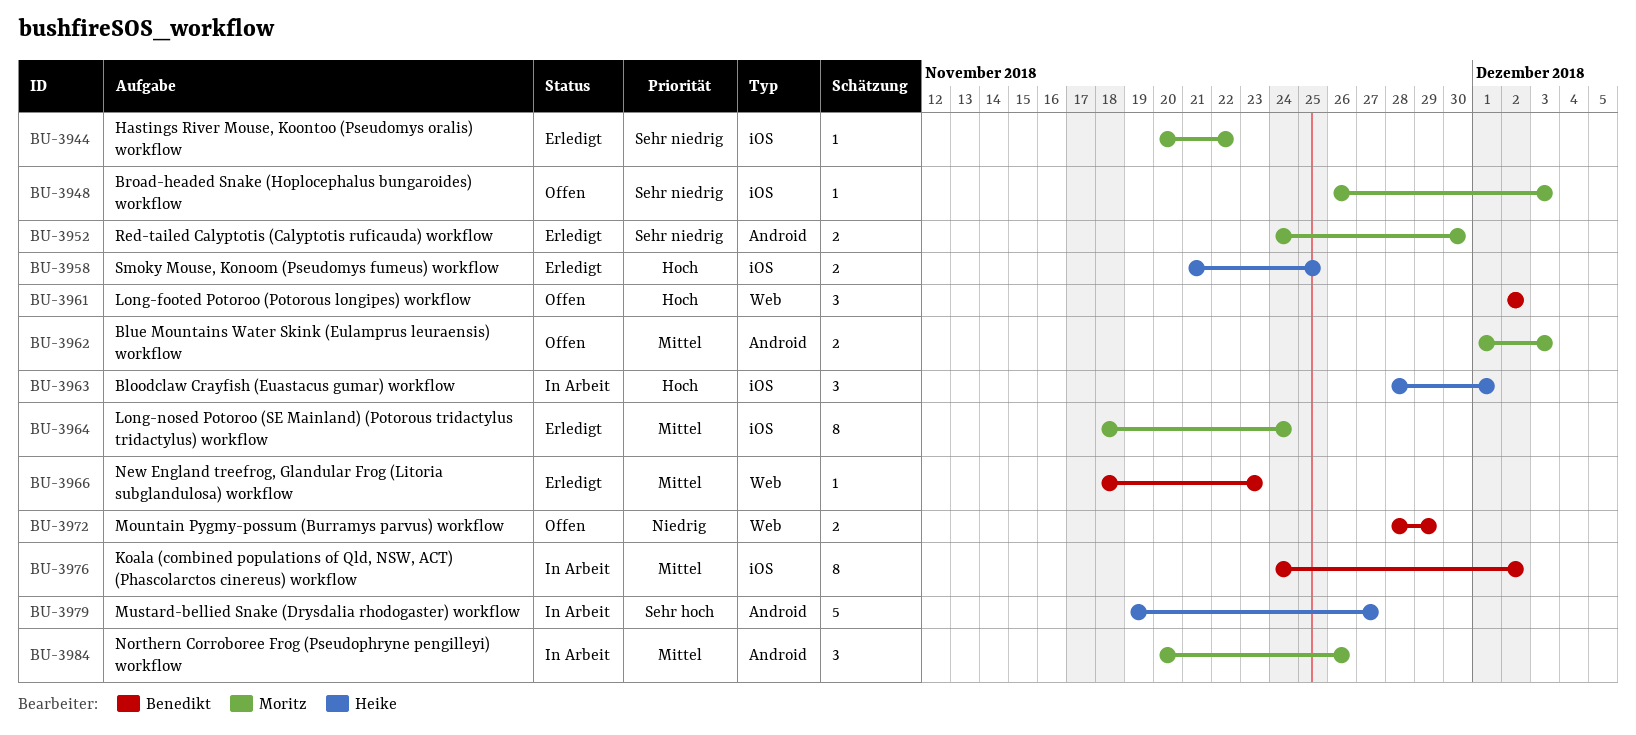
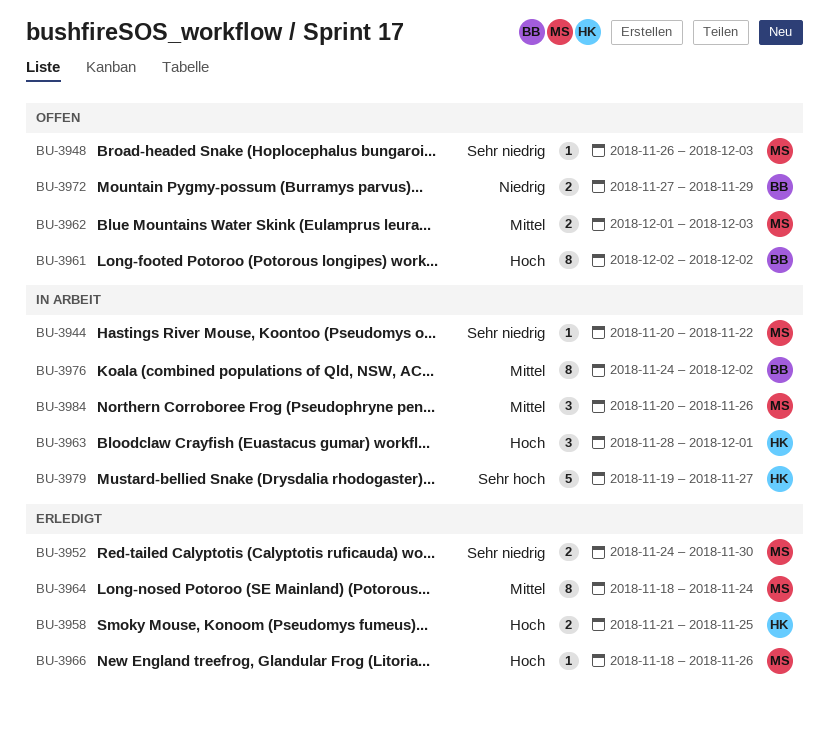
BU-3944, status: Erledigt -> In Arbeit
BU-3961, estimate: 3 -> 8
BU-3966, owner: Benedikt -> Moritz
BU-3966, priority: Mittel -> Hoch
BU-3966, due: Nov 23 -> Nov 26
BU-3972, start: Nov 28 -> Nov 27

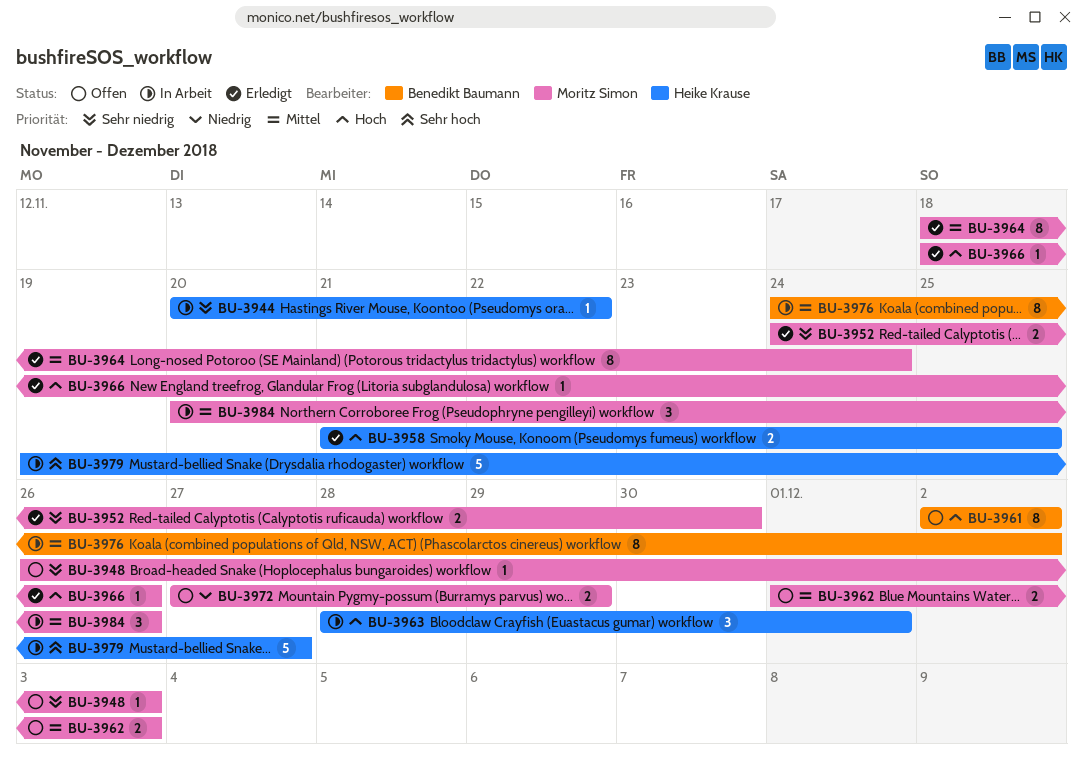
BU-3944, owner: Moritz Simon -> Heike Krause
BU-3972, owner: Benedikt Baumann -> Moritz Simon

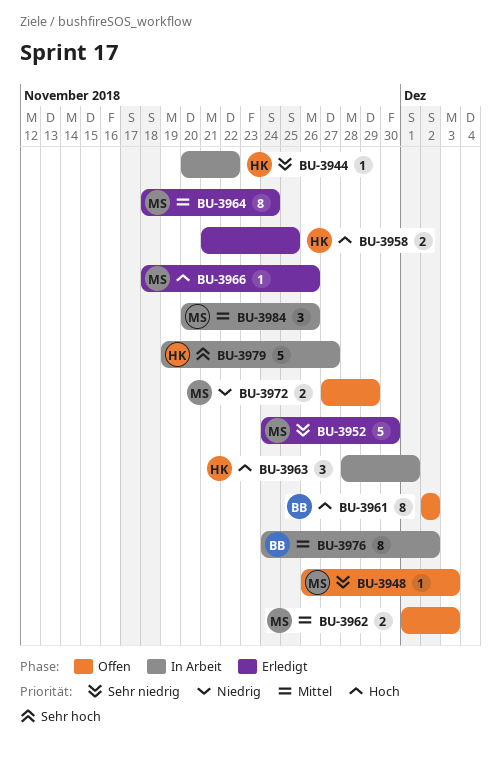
BU-3952, estimate: 2 -> 5

